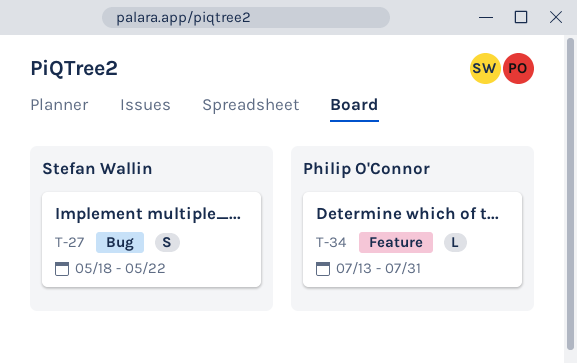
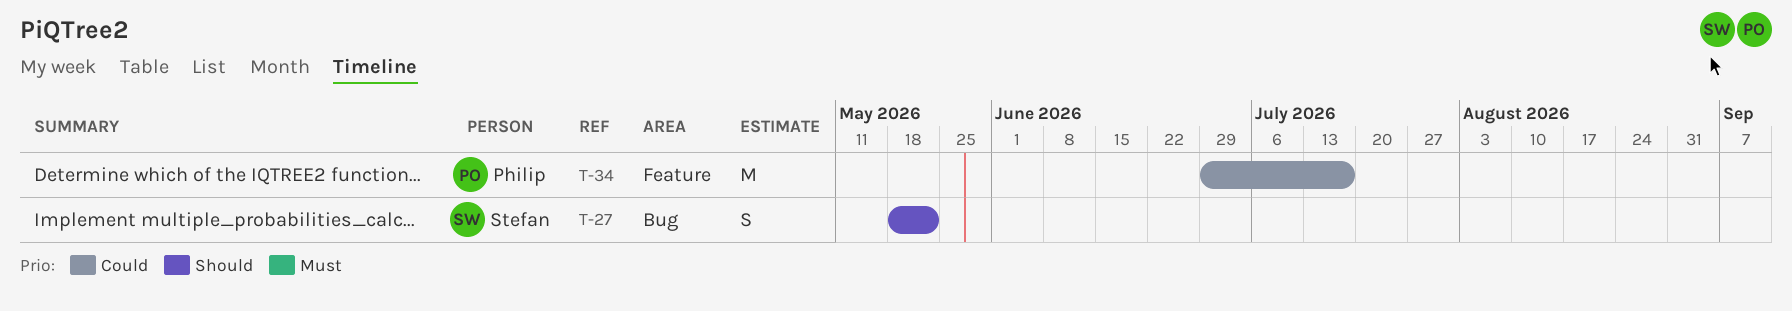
T-34, estimate: L -> M
T-34, start: Jul 13 -> Jun 29
T-34, due: Jul 31 -> Jul 17

